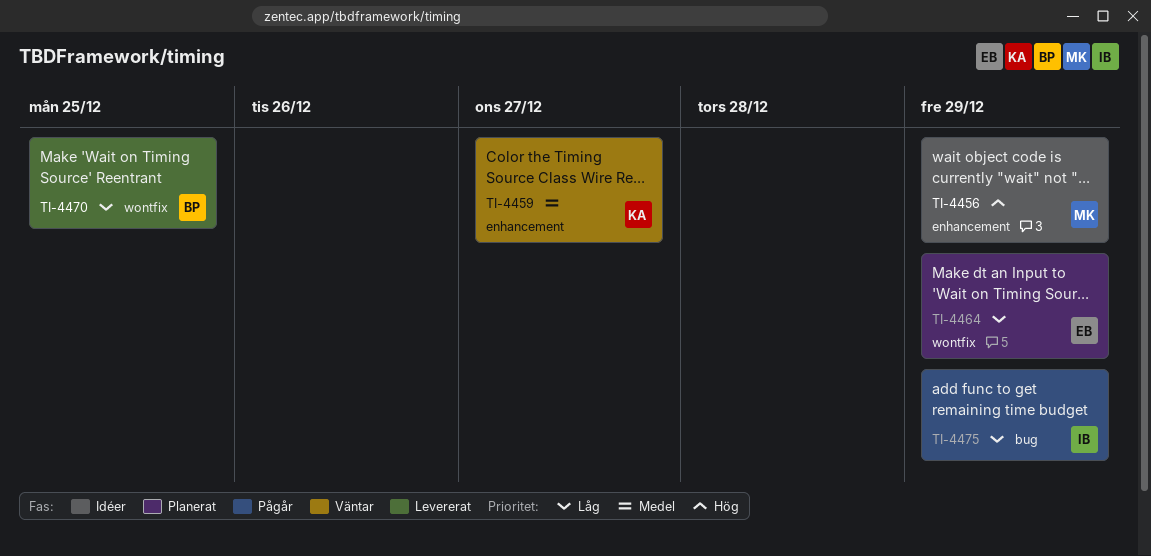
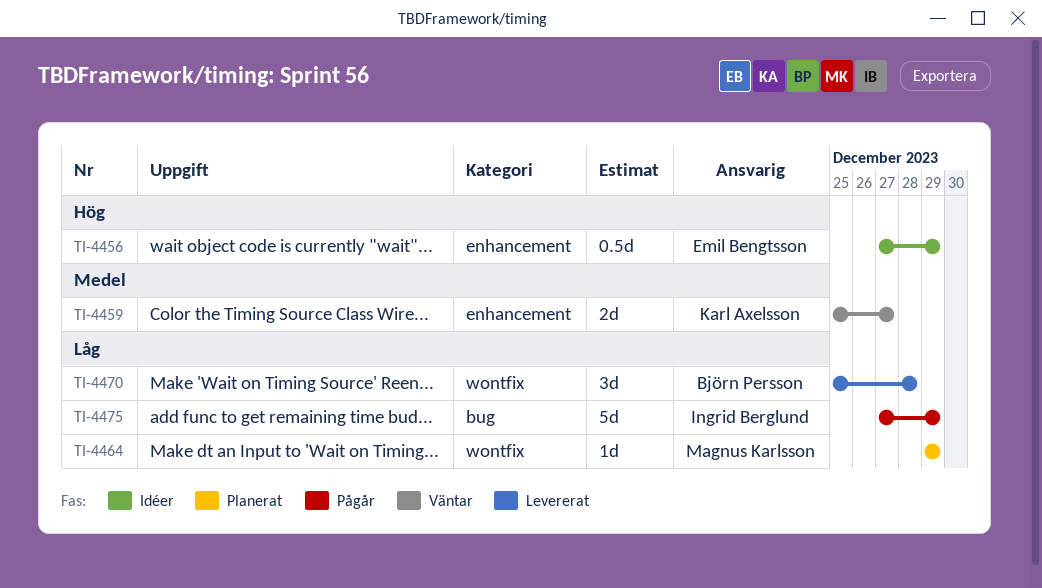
TI-4456, owner: Magnus Karlsson -> Emil Bengtsson
TI-4464, owner: Emil Bengtsson -> Magnus Karlsson
TI-4470, due: Dec 25 -> Dec 28

